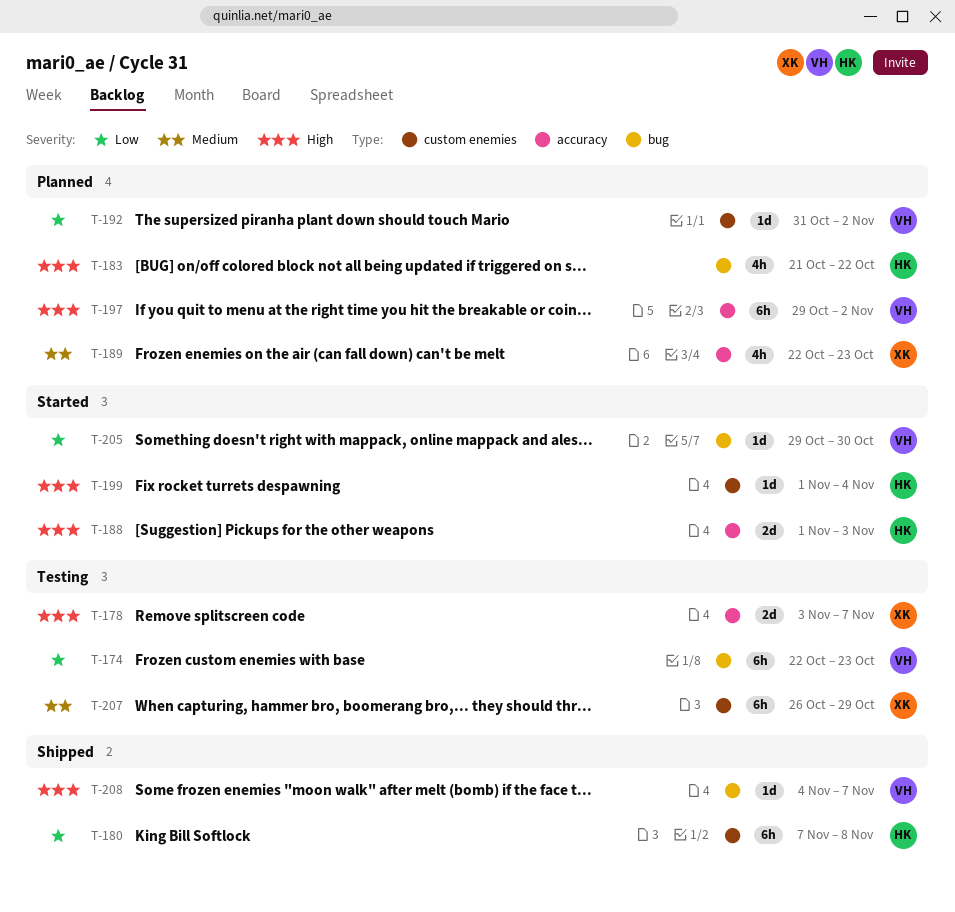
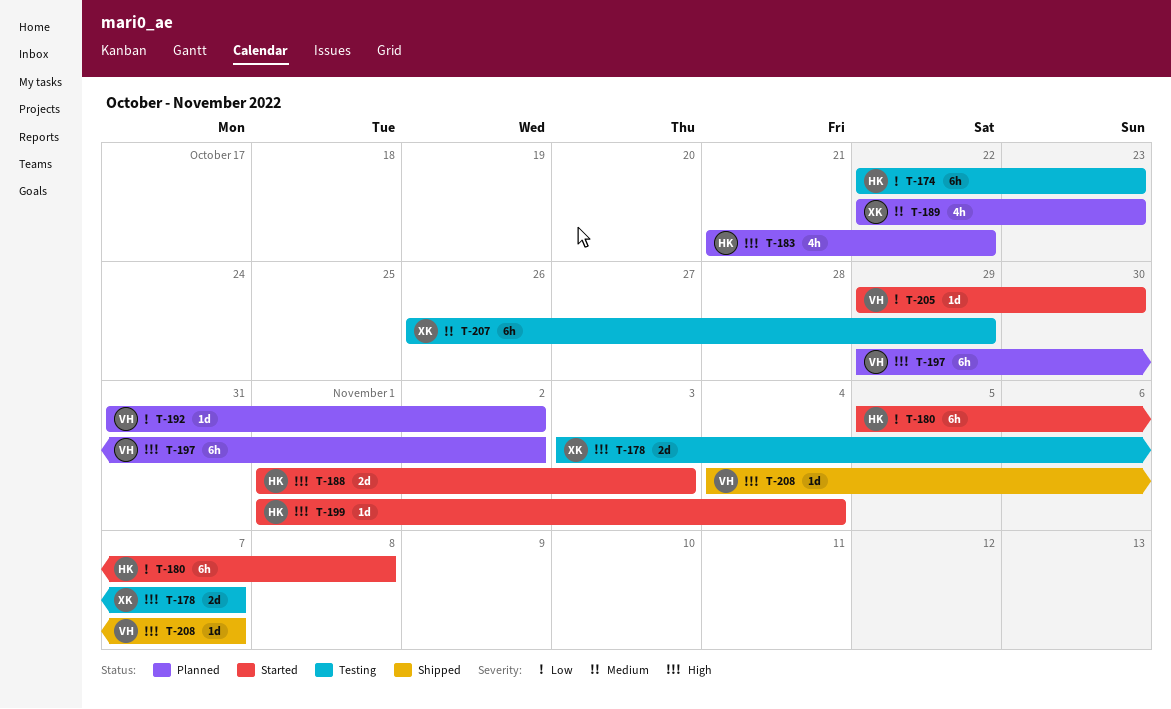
T-174, owner: VH -> HK
T-180, status: Shipped -> Started
T-180, start: Nov 7 -> Nov 5

